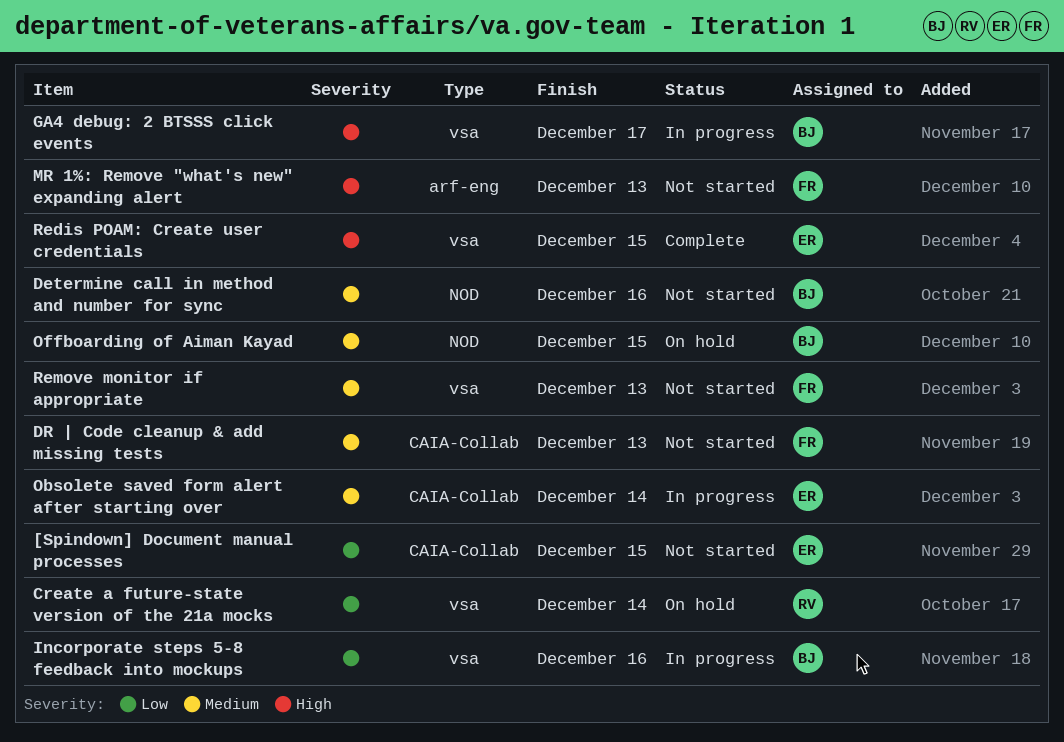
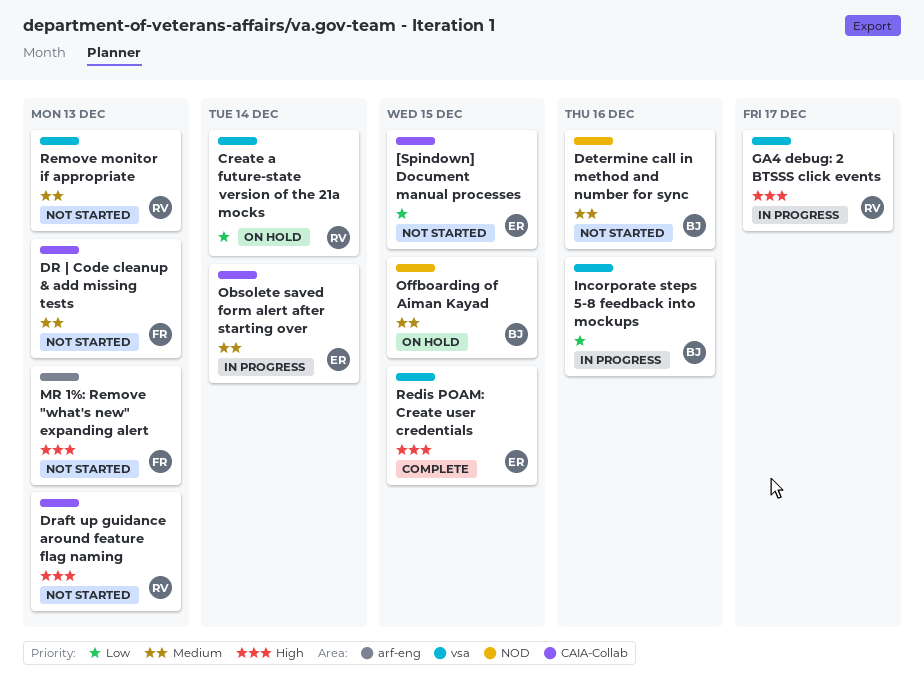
Draft up guidance around feature flag naming: none -> present
GA4 debug: 2 BTSSS click events, owner: BJ -> RV
Remove monitor if appropriate, owner: FR -> RV

